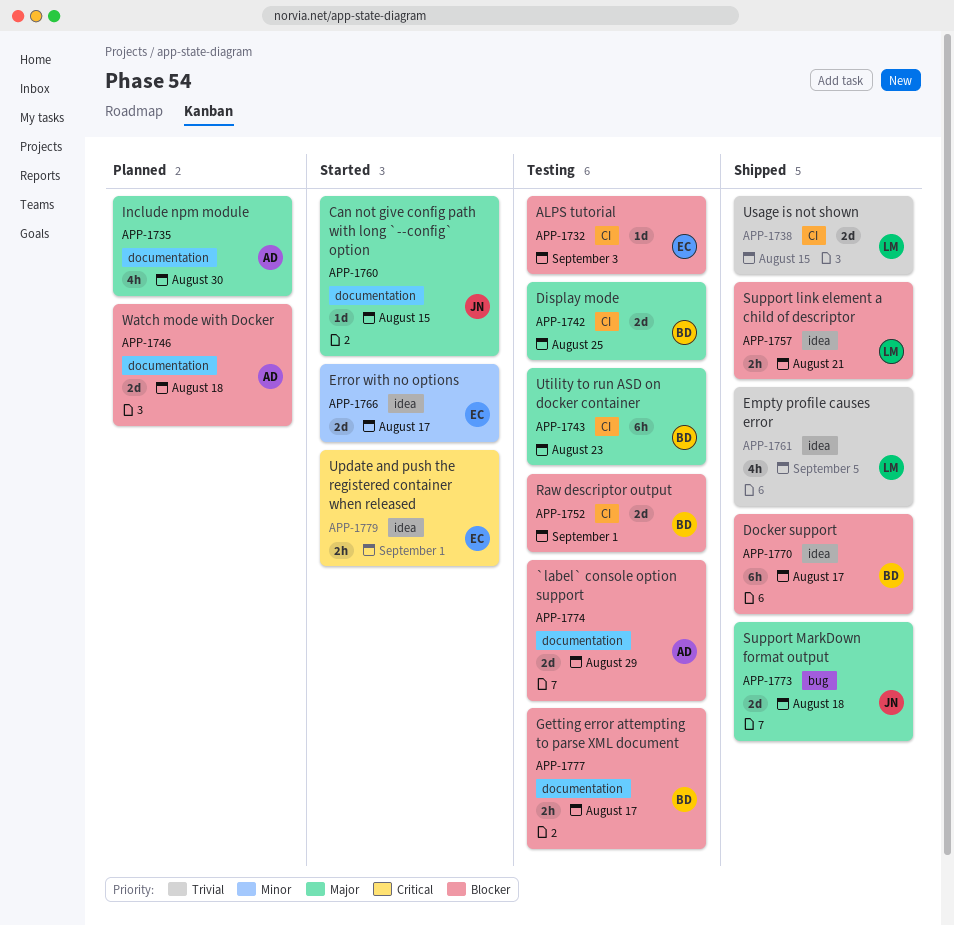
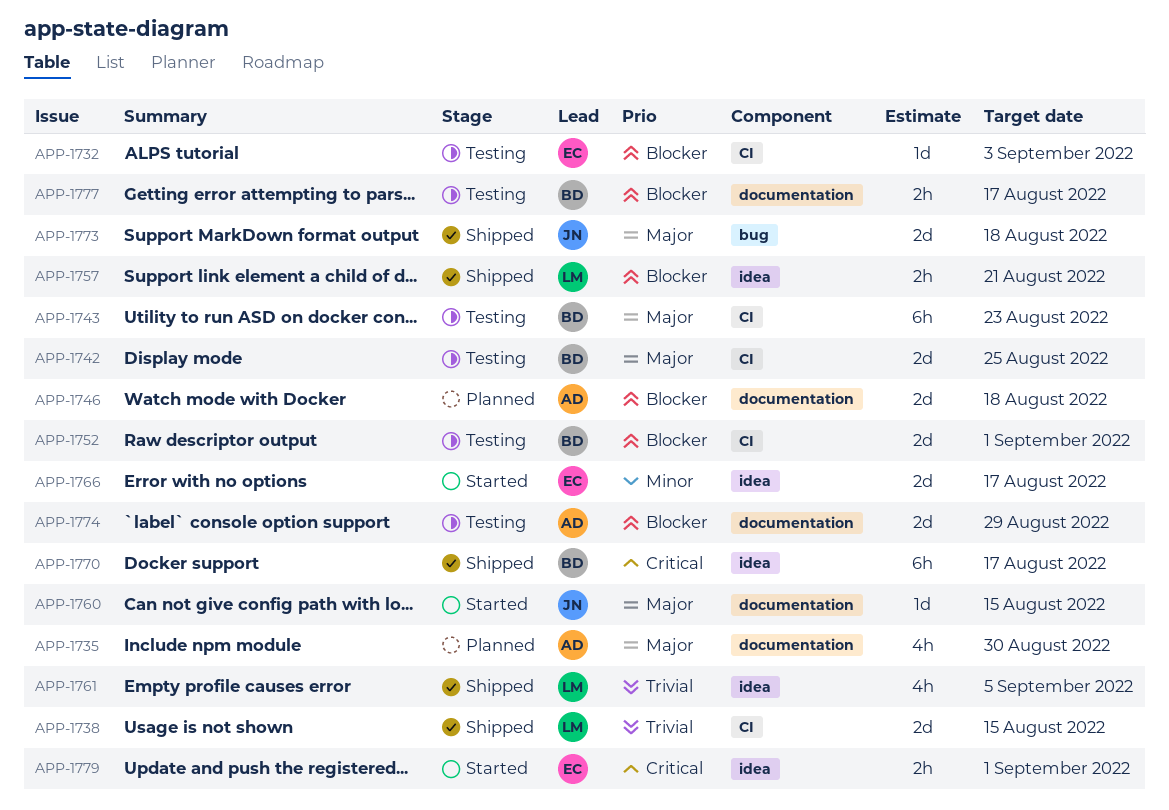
APP-1770, priority: Blocker -> Critical

